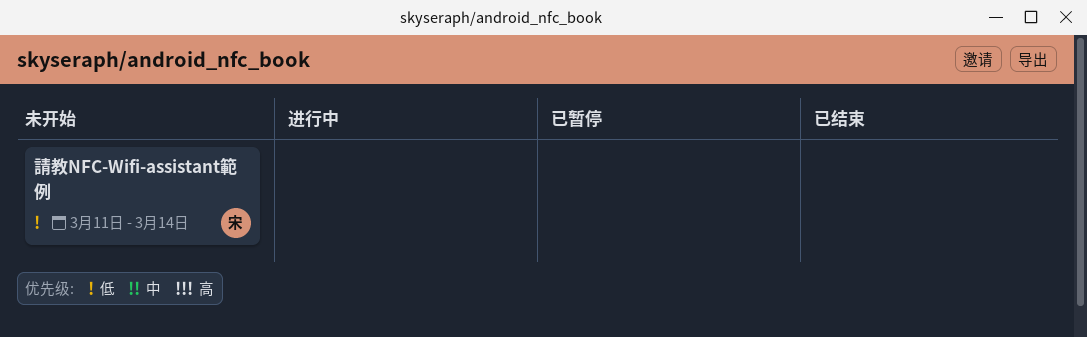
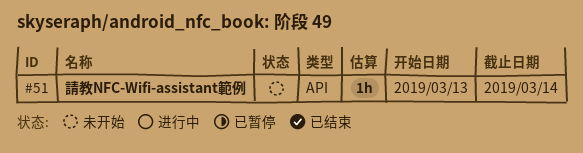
請教NFC-Wifi-assistant範例, start: Mar 11 -> Mar 13

